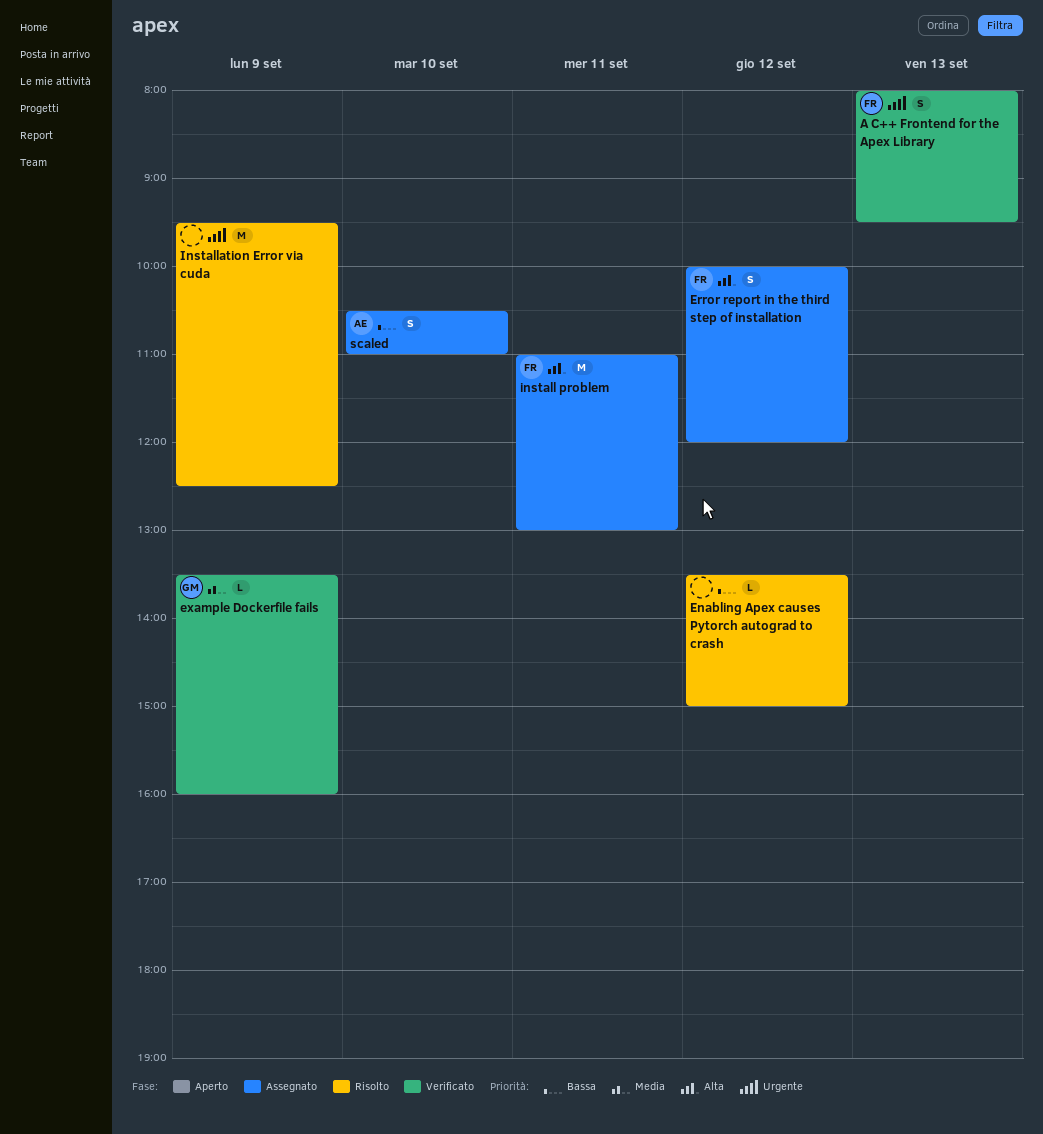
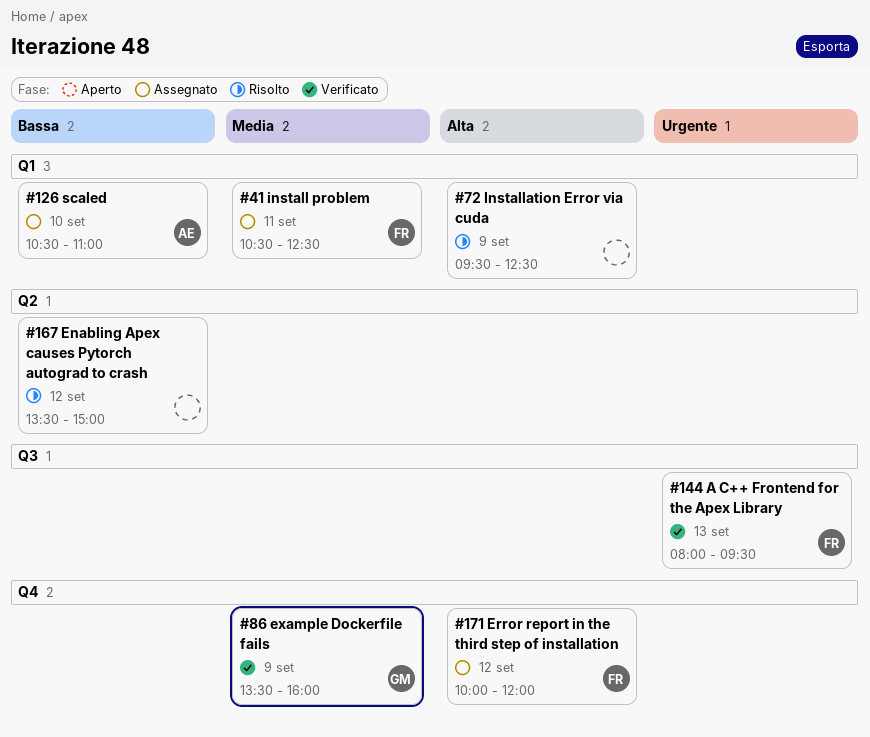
install problem, priority: Alta -> Media
install problem, begins: 11:00 -> 10:30
install problem, ends: 13:00 -> 12:30
Installation Error via cuda, priority: Urgente -> Alta

